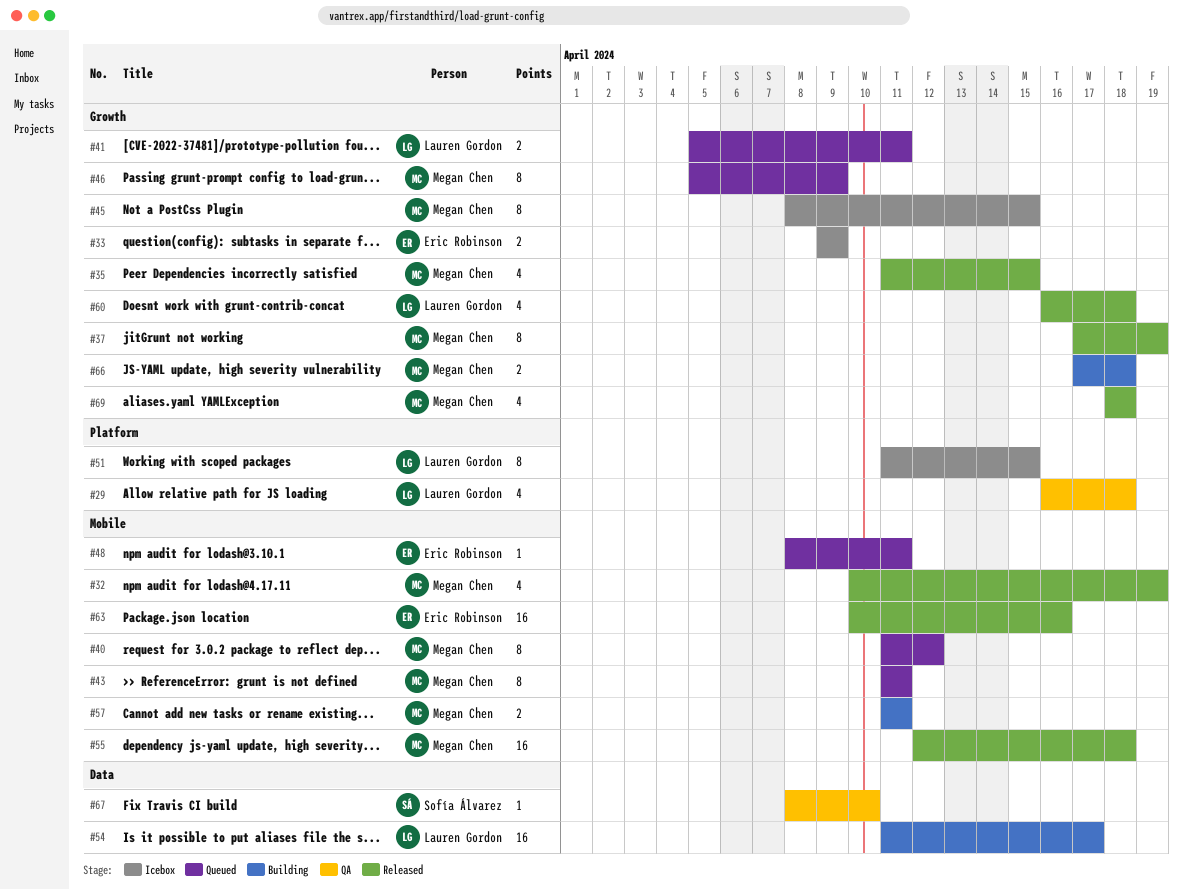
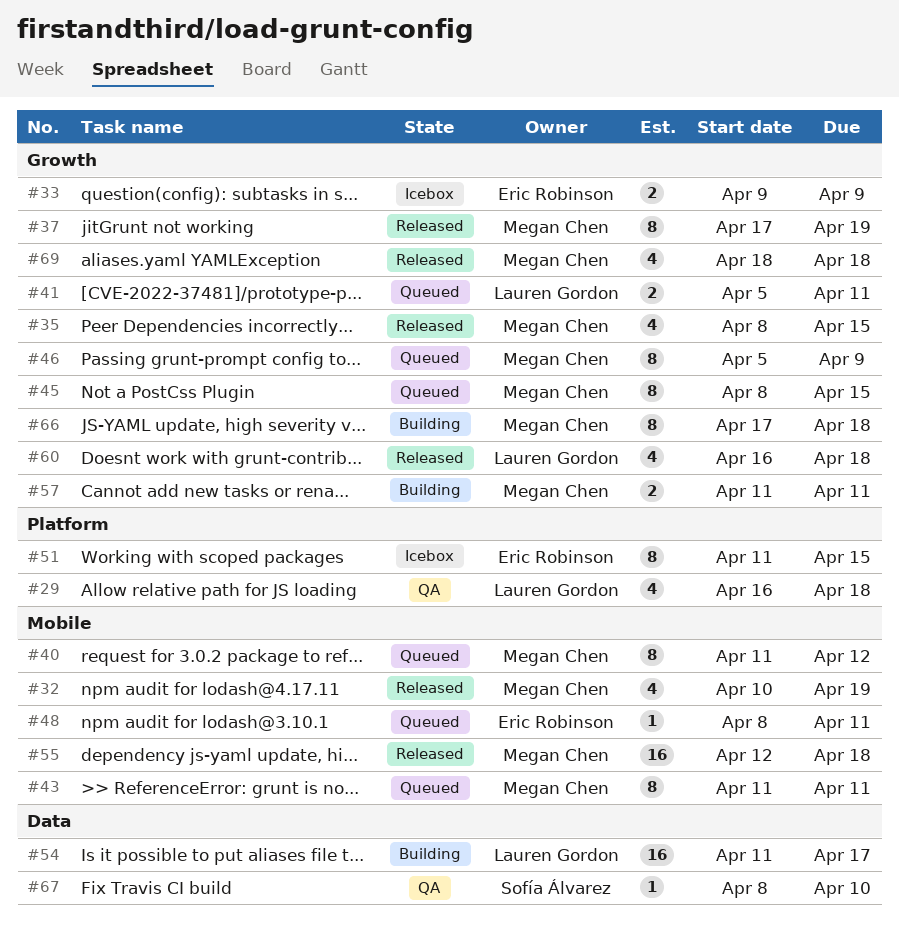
#35, start: Apr 11 -> Apr 8
#45, status: Icebox -> Queued
#51, owner: Lauren Gordon -> Eric Robinson
#57, label: Mobile -> Growth
#63: present -> none
#66, estimate: 2 -> 8

